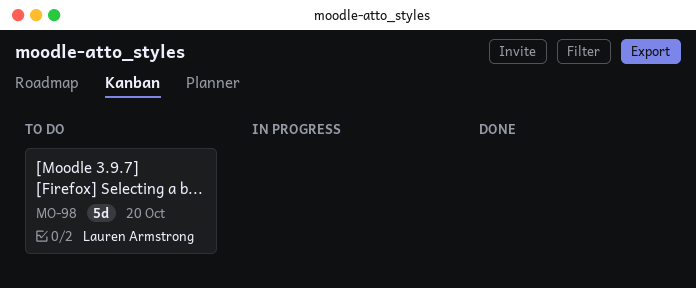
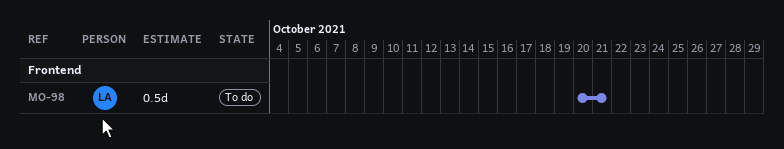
MO-98, estimate: 5d -> 0.5d
MO-98, due: Oct 20 -> Oct 21

